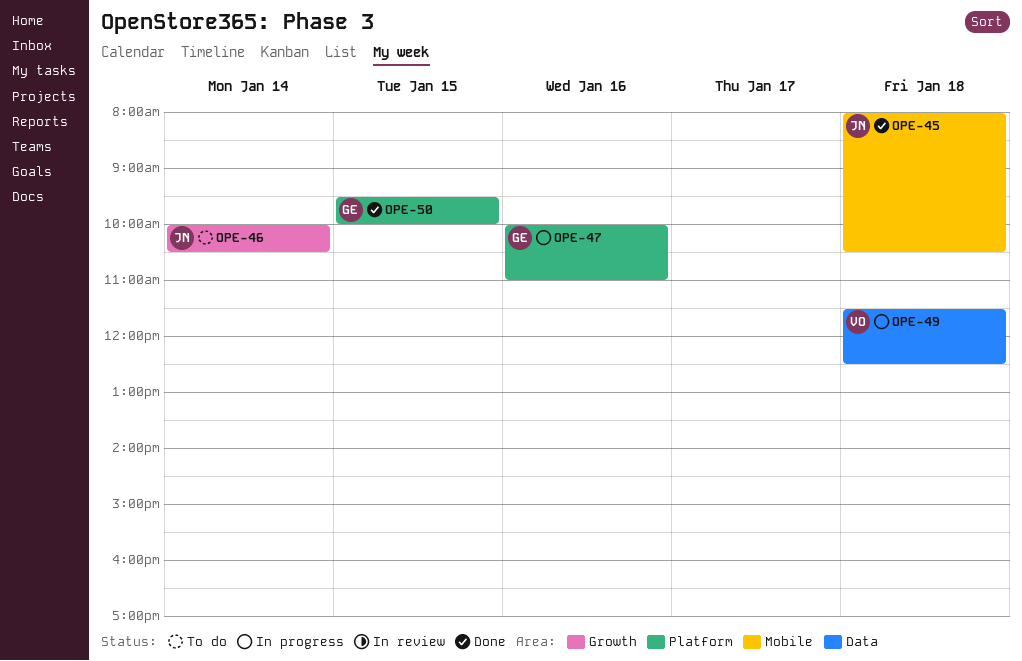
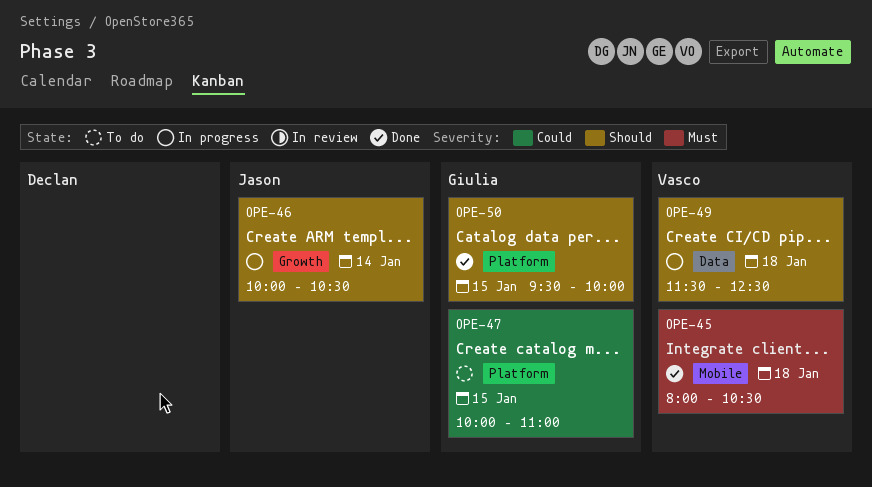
OPE-45, owner: Jason -> Vasco
OPE-46, status: To do -> In progress
OPE-47, status: In progress -> To do
OPE-47, day: Jan 16 -> Jan 15

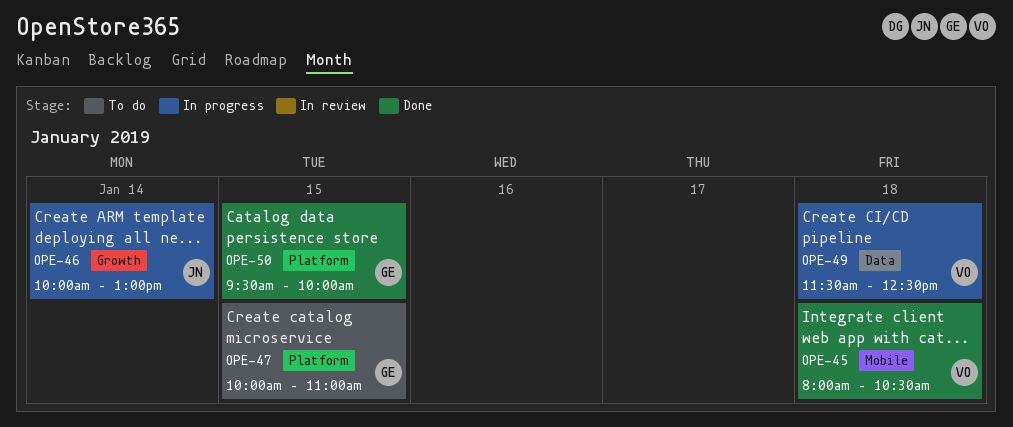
OPE-46, ends: 10:30 -> 13:00

